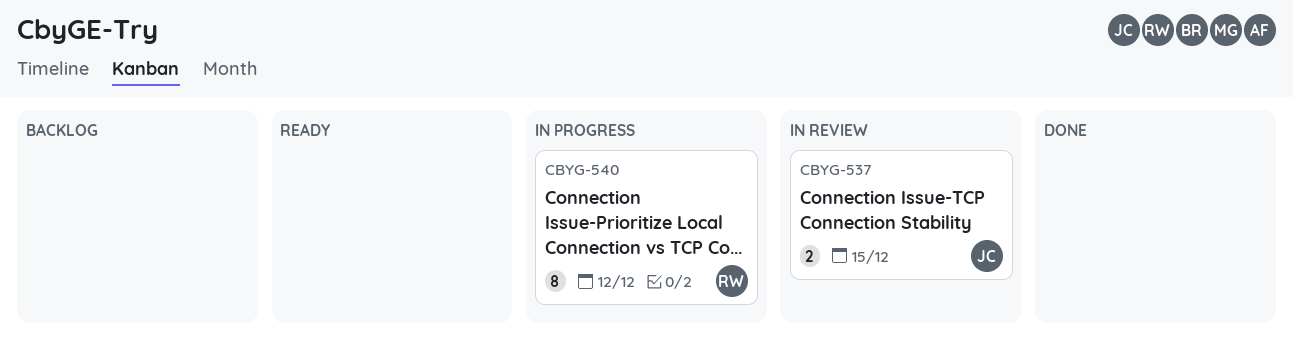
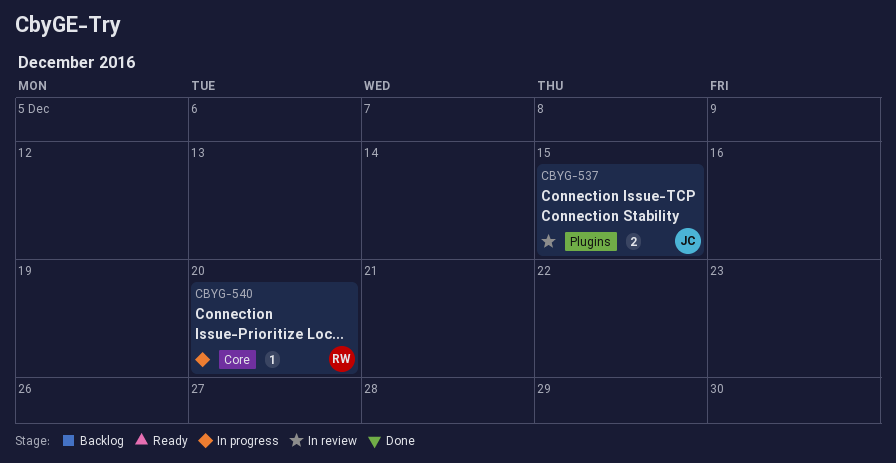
CBYG-540, estimate: 8 -> 1
CBYG-540, due: Dec 12 -> Dec 20

